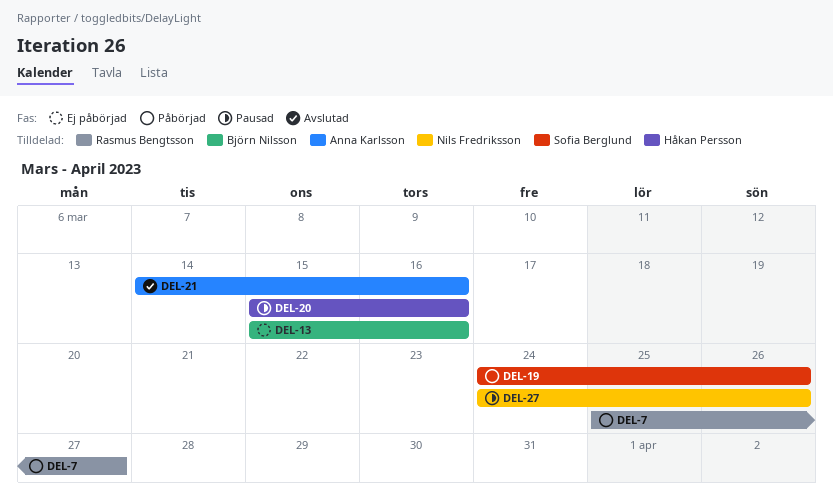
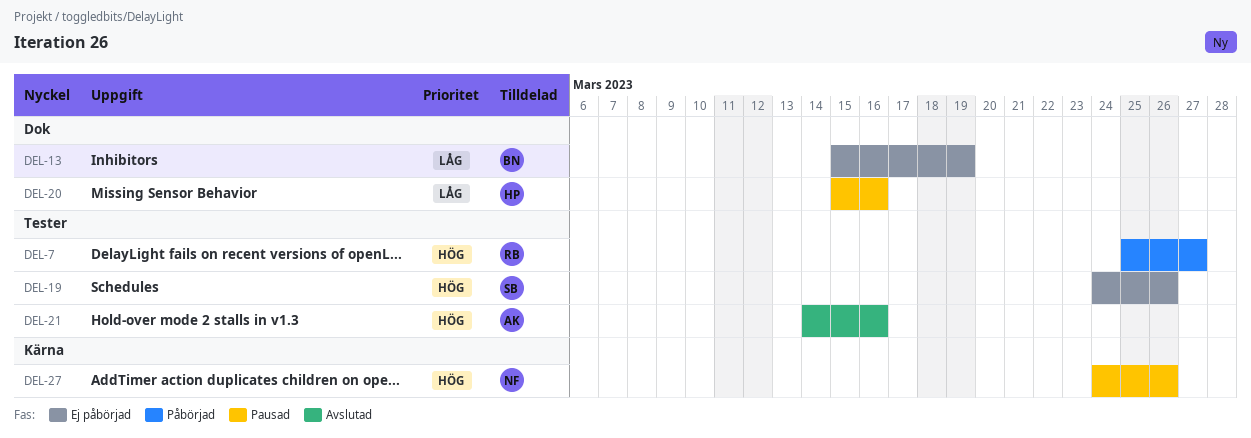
DEL-13, due: Mar 16 -> Mar 19
DEL-19, status: Påbörjad -> Ej påbörjad

